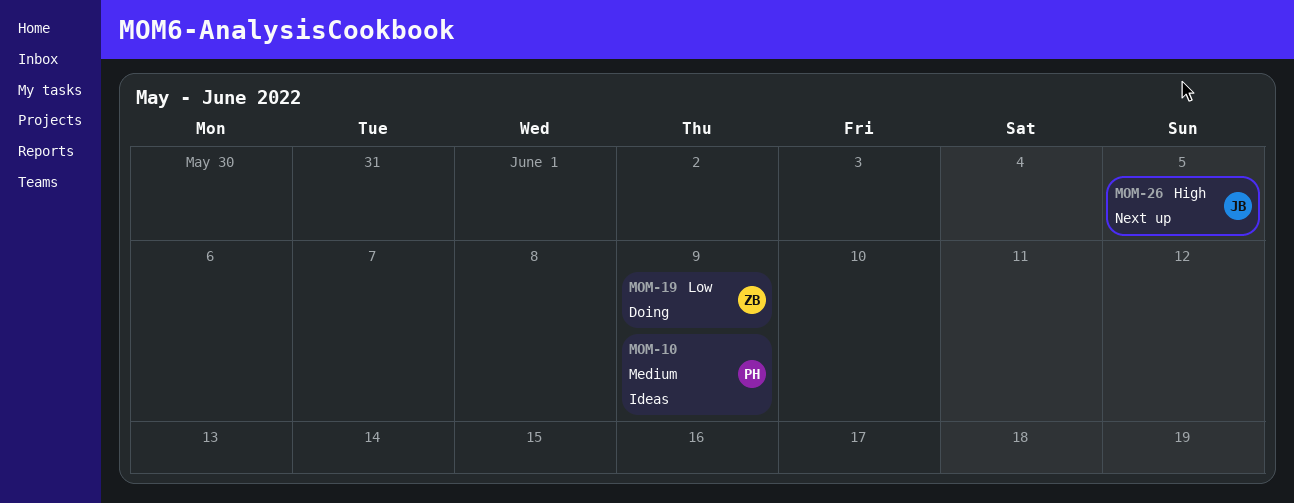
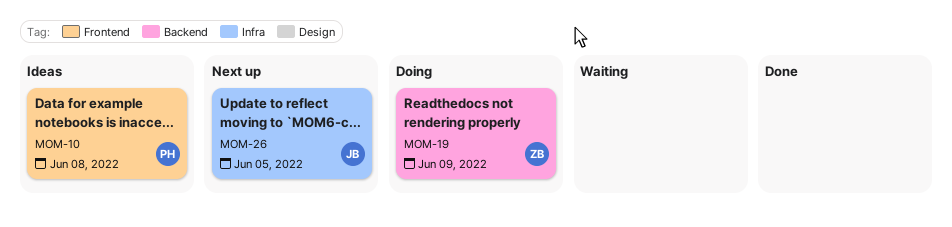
MOM-10, due: Jun 9 -> Jun 8

